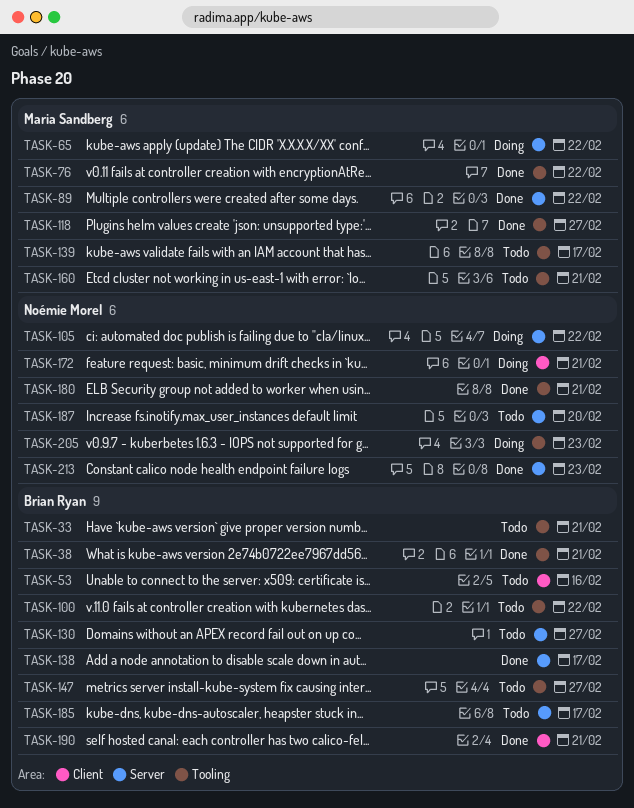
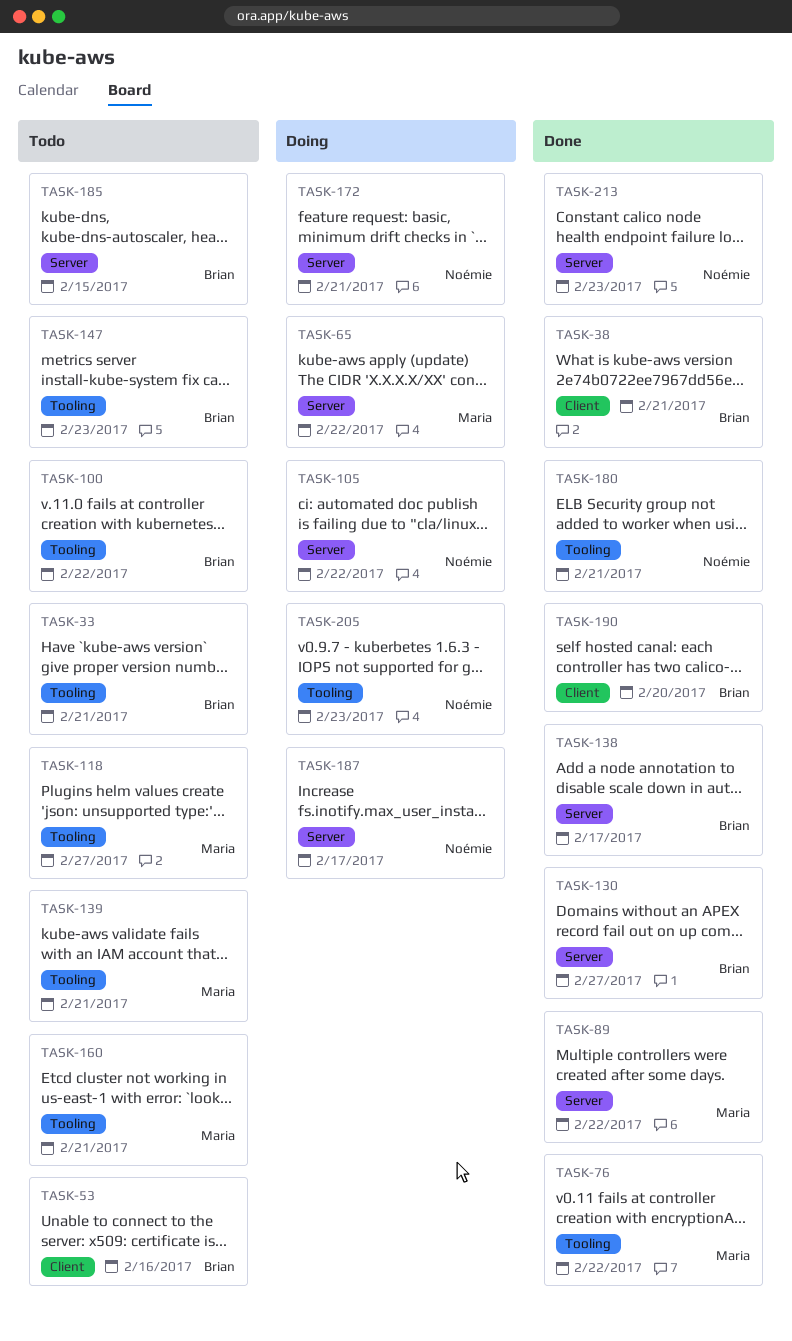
TASK-38, label: Tooling -> Client
TASK-118, status: Done -> Todo
TASK-130, status: Todo -> Done
TASK-139, due: Feb 17 -> Feb 21
TASK-147, due: Feb 27 -> Feb 23
TASK-172, label: Client -> Server
TASK-185, due: Feb 17 -> Feb 15
TASK-187, status: Todo -> Doing
TASK-187, due: Feb 20 -> Feb 17
TASK-190, due: Feb 21 -> Feb 20

